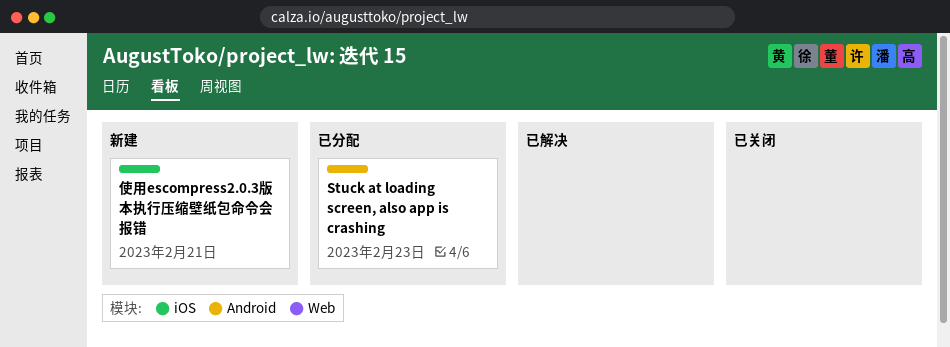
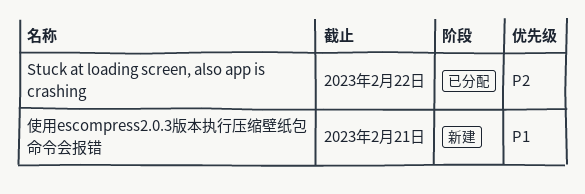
Stuck at loading screen, also app is crashing, due: Feb 23 -> Feb 22

